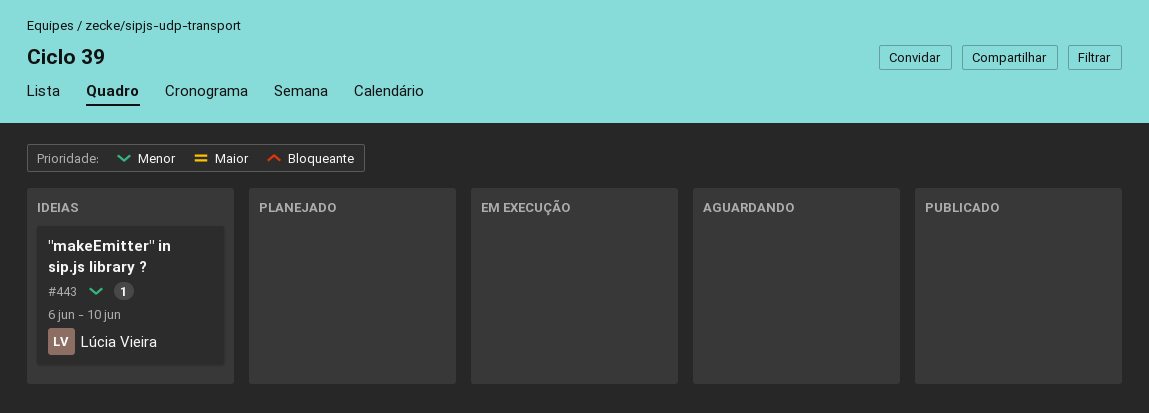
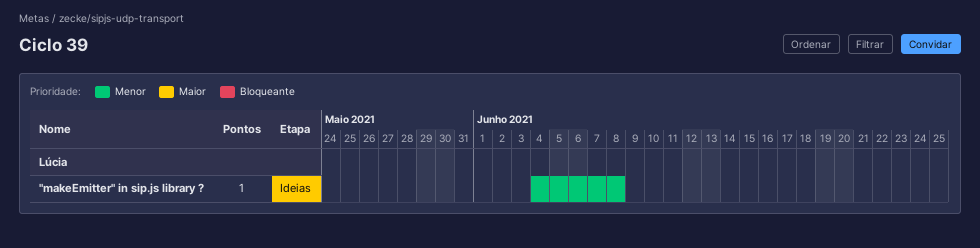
"makeEmitter" in sip.js library ?, start: Jun 6 -> Jun 4
"makeEmitter" in sip.js library ?, due: Jun 10 -> Jun 8

